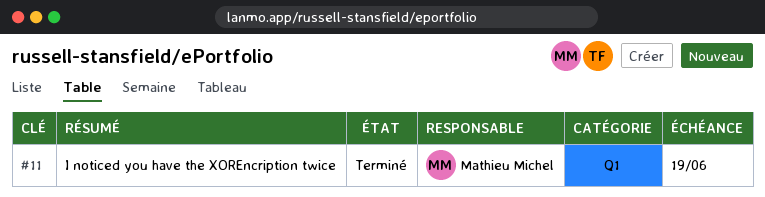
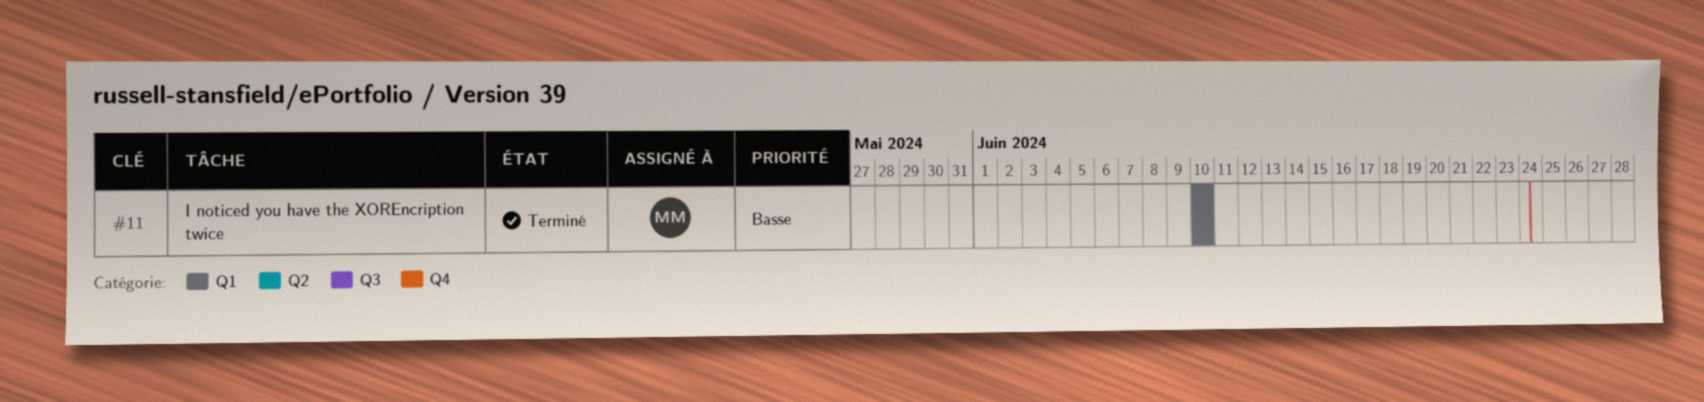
#11, due: Jun 19 -> Jun 10

